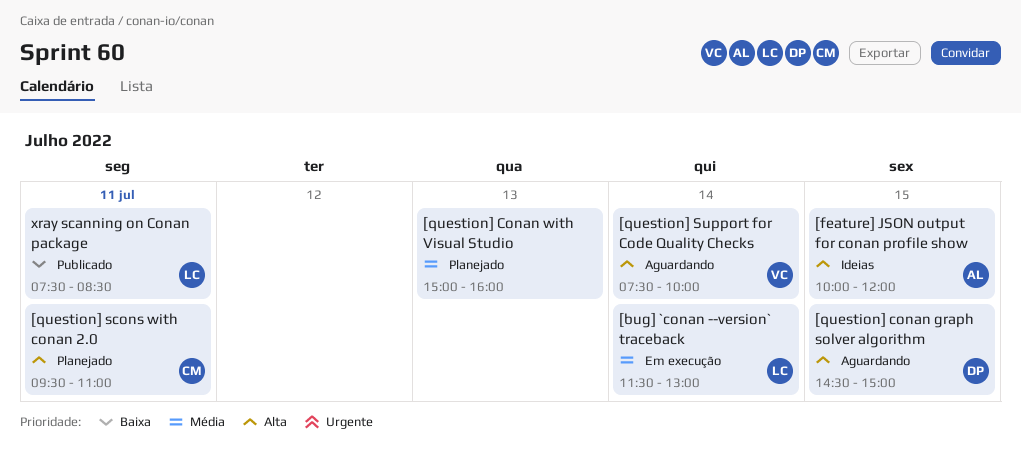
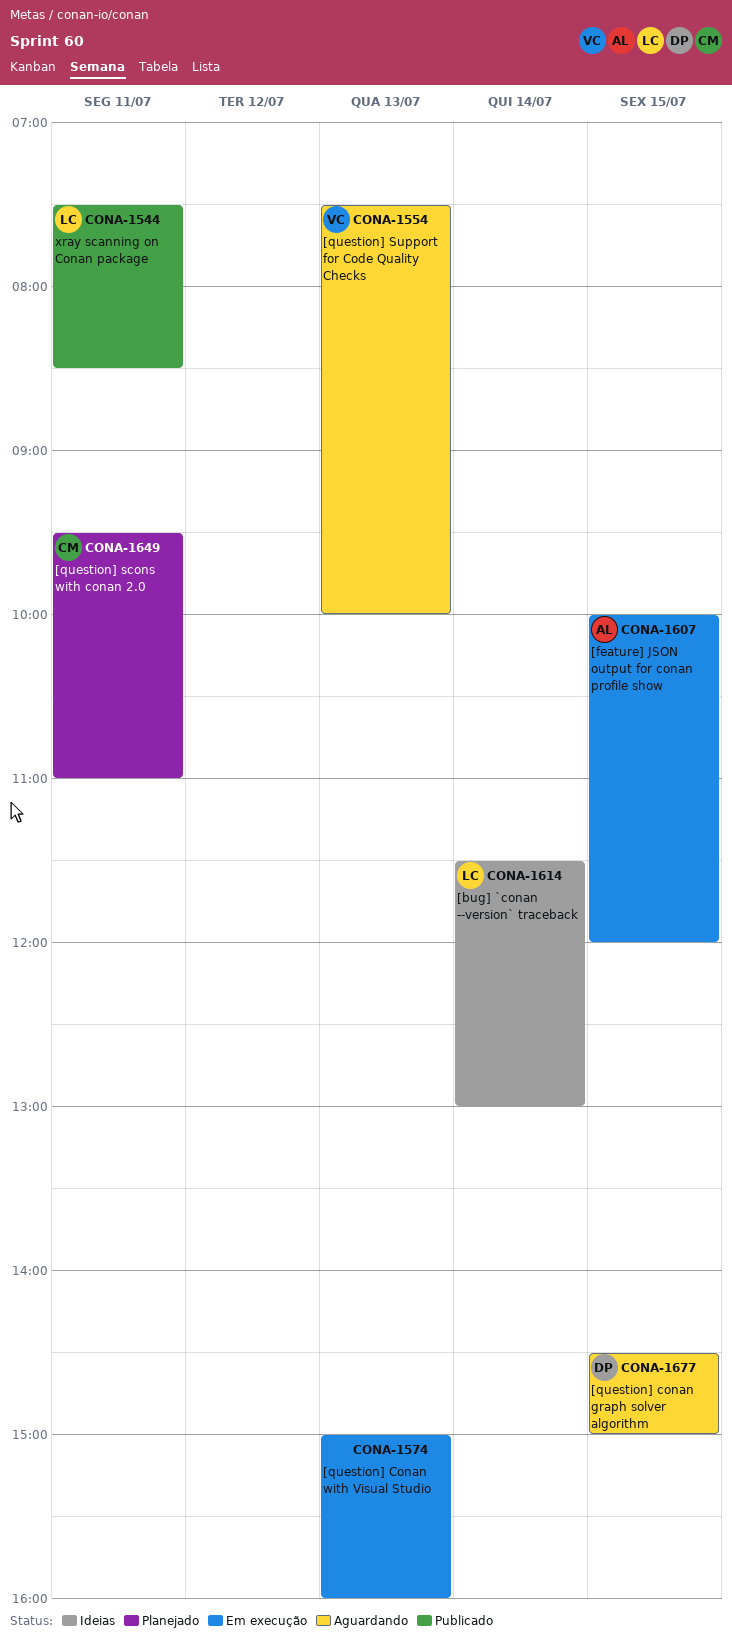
[bug] `conan --version` traceback, status: Em execução -> Ideias
[feature] JSON output for conan profile show, status: Ideias -> Em execução
[question] Conan with Visual Studio, status: Planejado -> Em execução
[question] Support for Code Quality Checks, day: Jul 14 -> Jul 13

